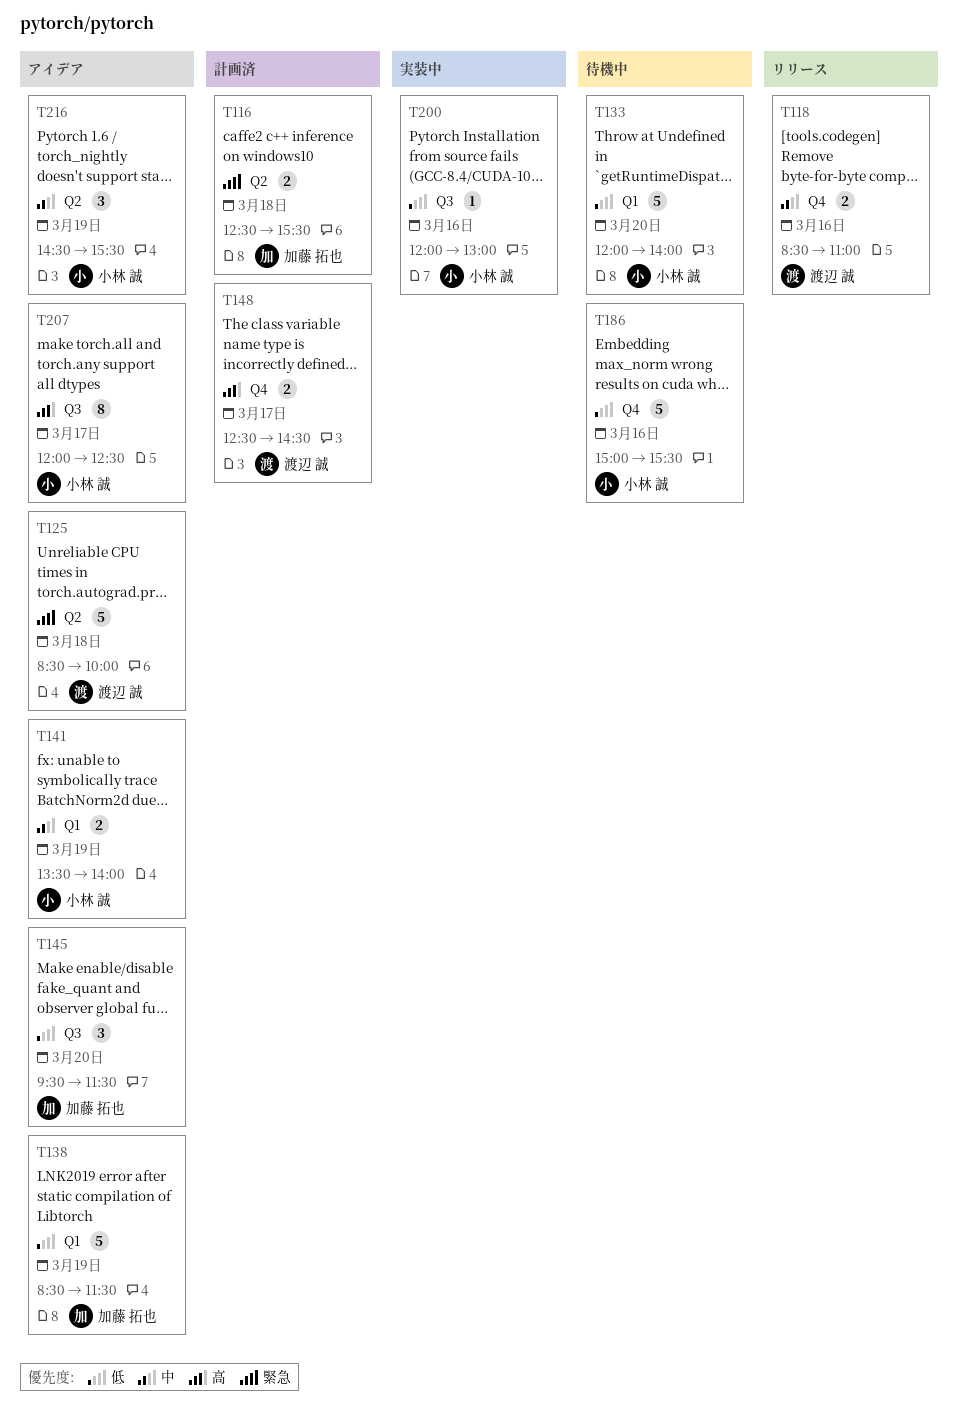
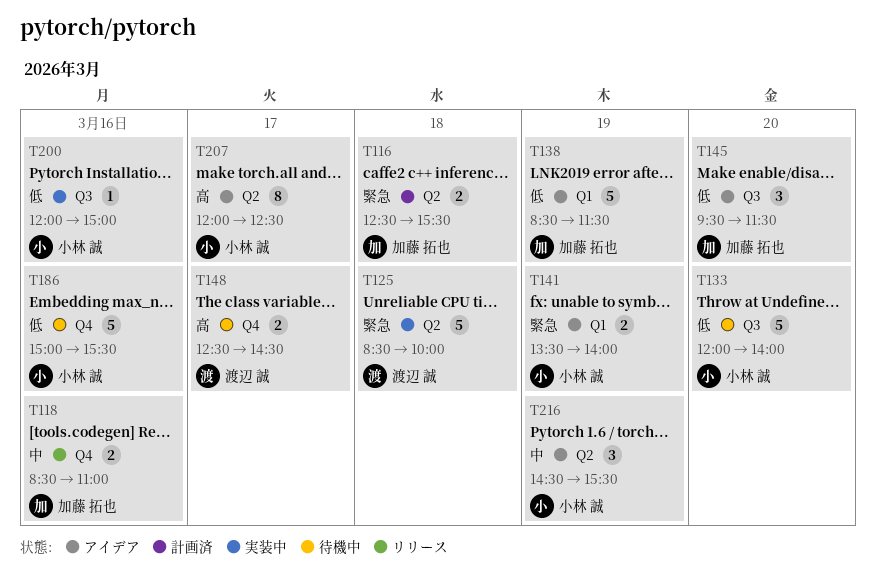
T118, owner: 渡辺 誠 -> 加藤 拓也
T125, status: アイデア -> 実装中
T133, label: Q1 -> Q3
T141, priority: 中 -> 緊急
T148, status: 計画済 -> 待機中
T200, ends: 13:00 -> 15:00
T207, label: Q3 -> Q2

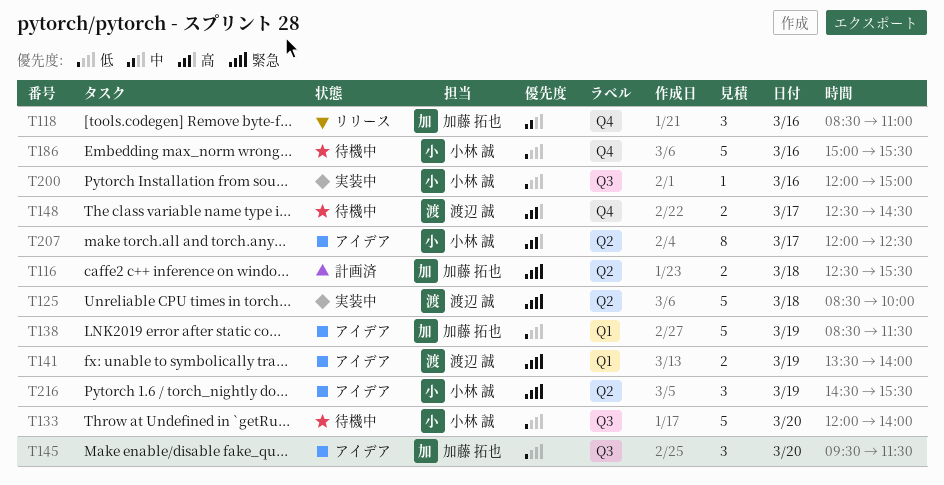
T118, estimate: 2 -> 3
T141, owner: 小林 誠 -> 渡辺 誠
T216, priority: 中 -> 緊急

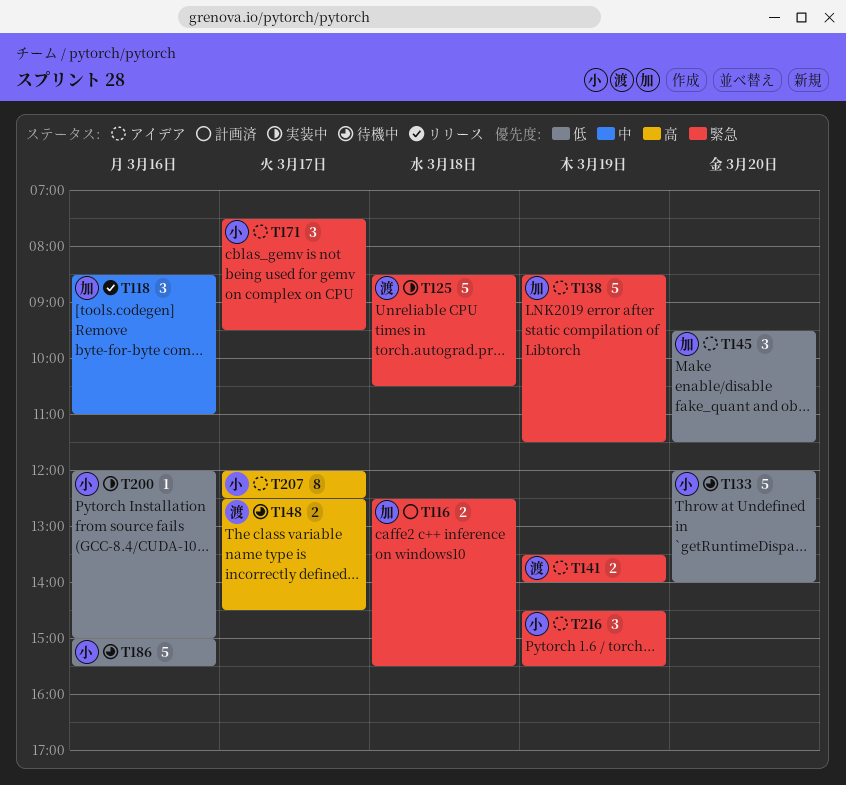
T125, ends: 10:00 -> 10:30
T138, priority: 低 -> 緊急
T171: none -> present

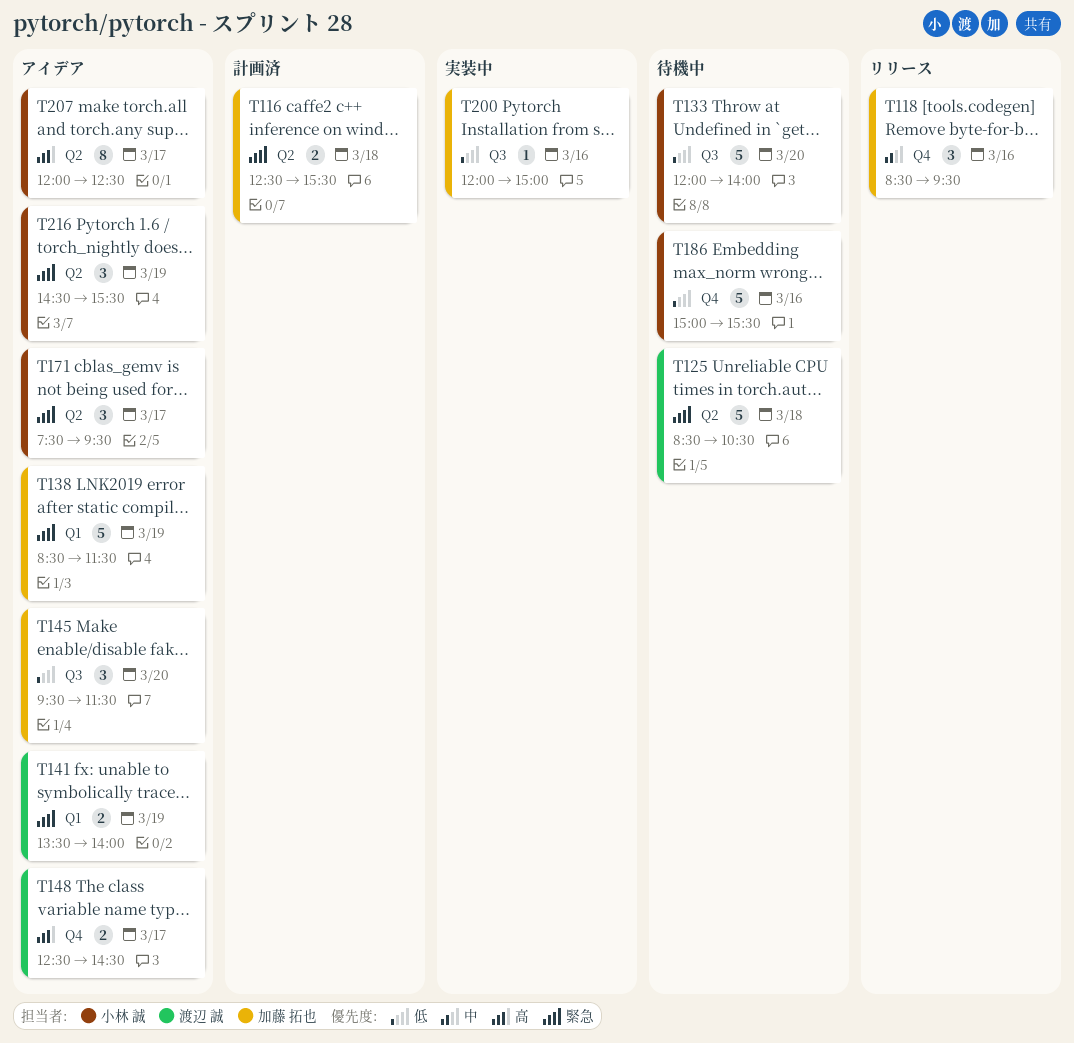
T118, ends: 11:00 -> 09:30
T125, status: 実装中 -> 待機中
T148, status: 待機中 -> アイデア
T200, owner: 小林 誠 -> 加藤 拓也

